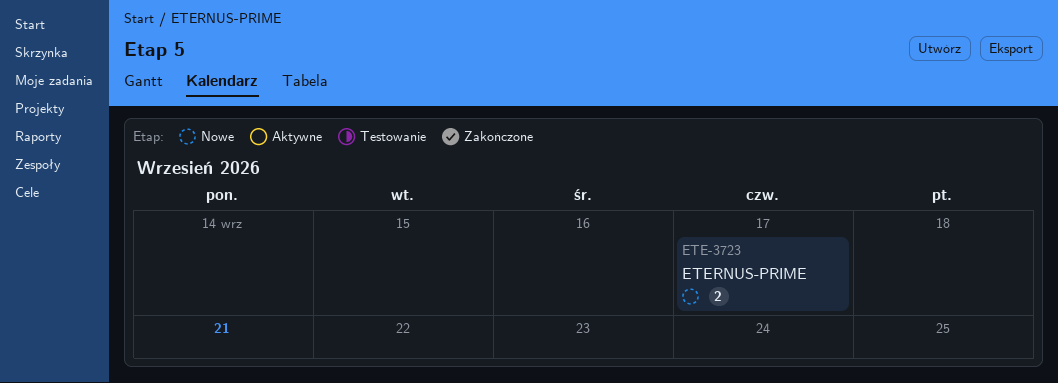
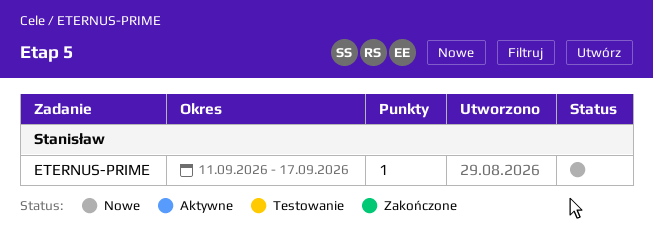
ETERNUS-PRIME, estimate: 2 -> 1

